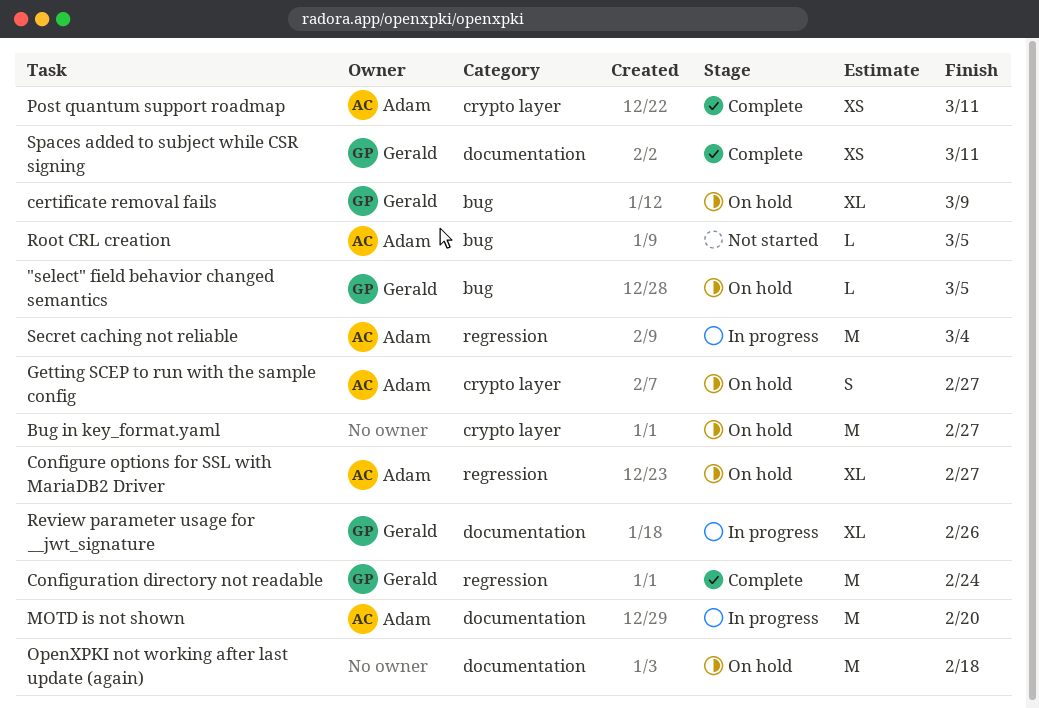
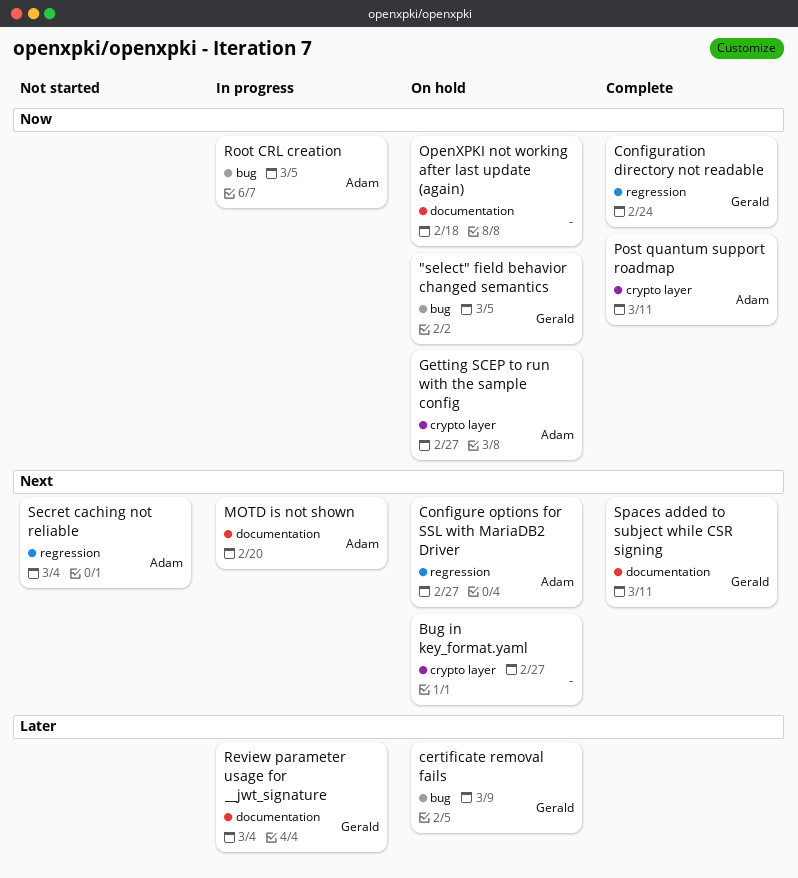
Review parameter usage for __jwt_signature, due: Feb 26 -> Mar 4
Root CRL creation, status: Not started -> In progress
Secret caching not reliable, status: In progress -> Not started

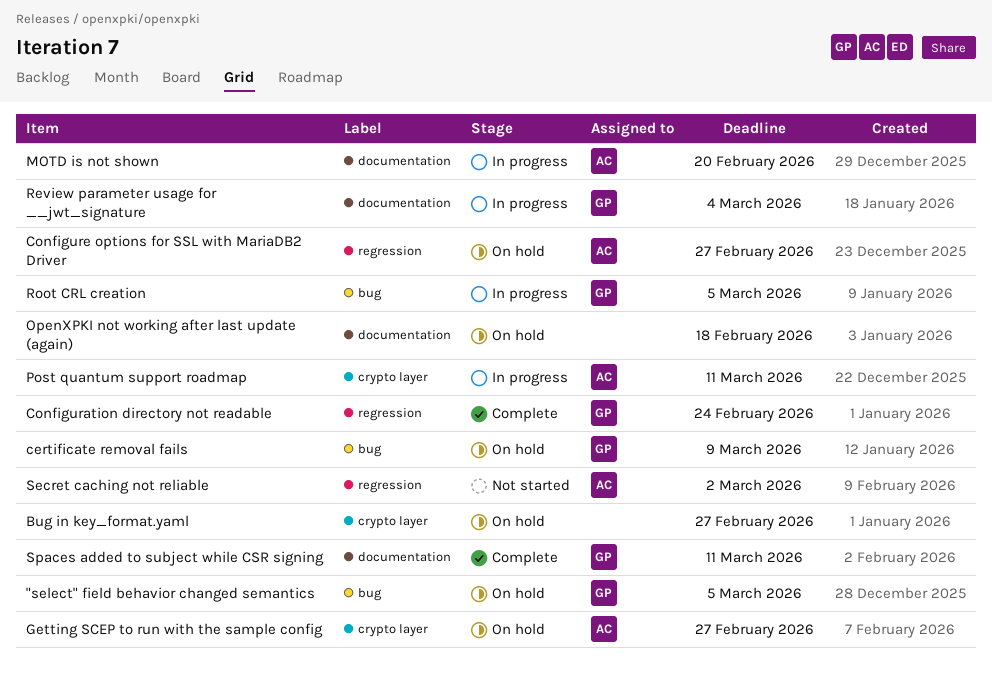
Post quantum support roadmap, status: Complete -> In progress
Root CRL creation, owner: Adam -> Gerald
Secret caching not reliable, due: Mar 4 -> Mar 2

